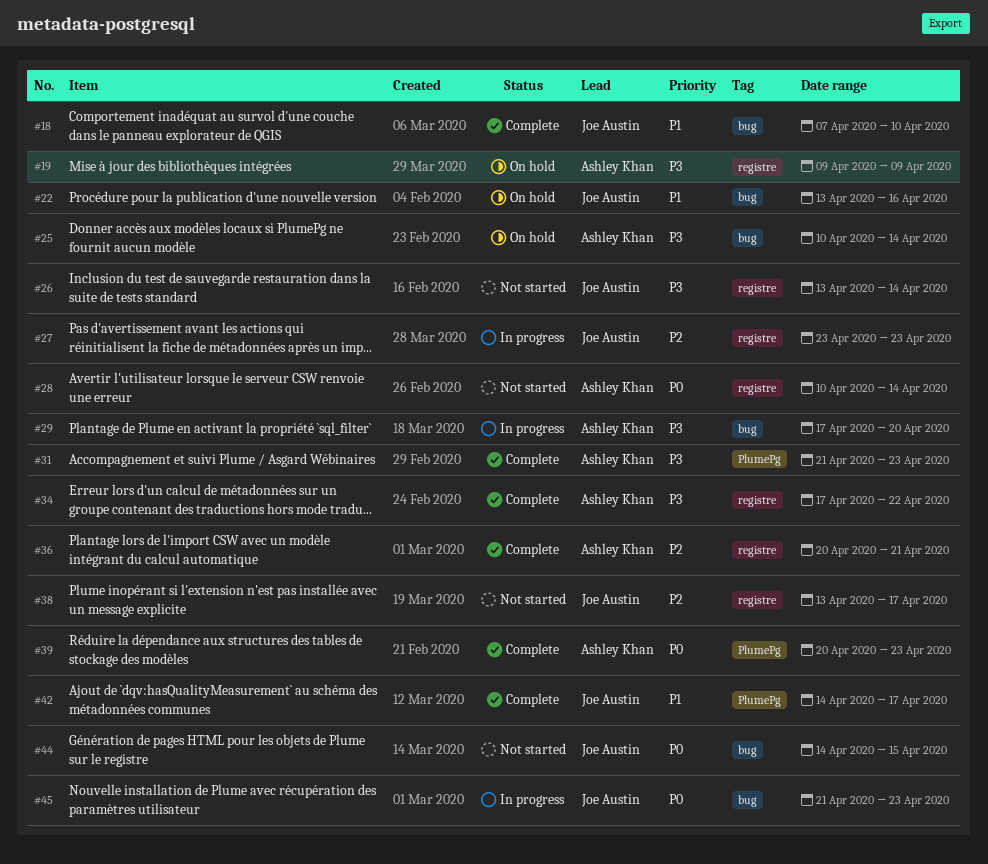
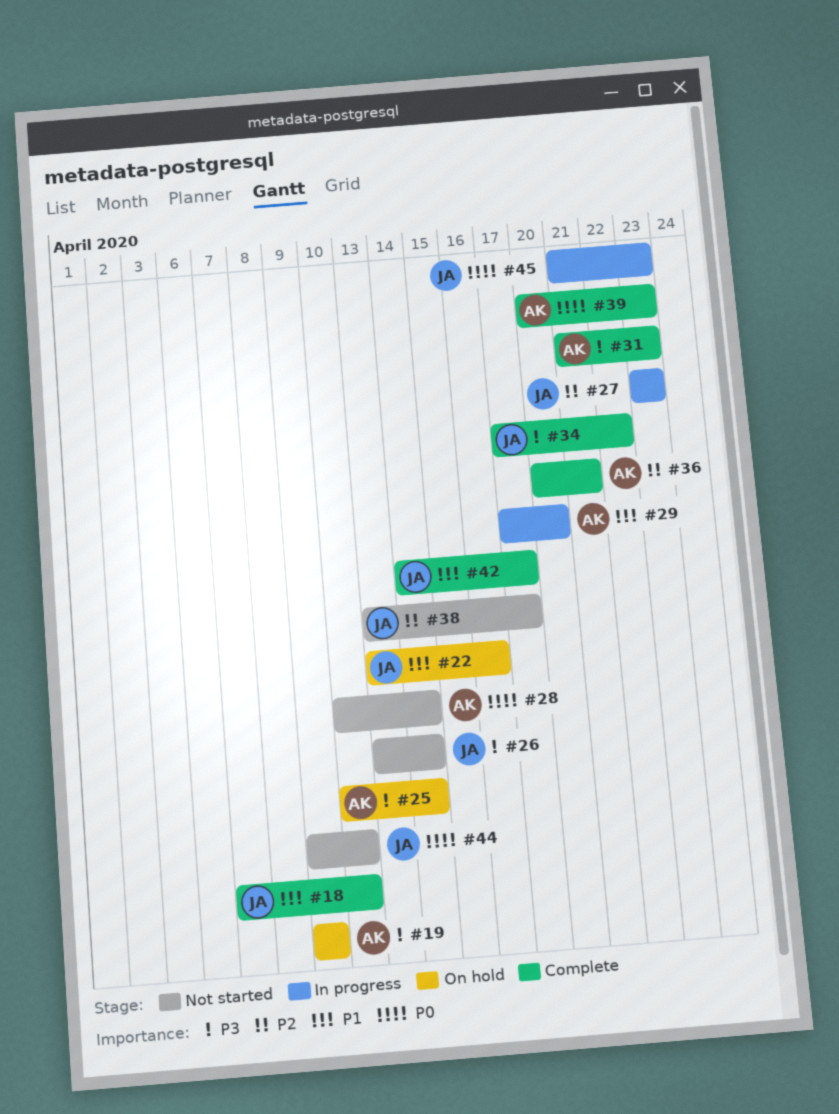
#29, priority: P3 -> P1
#34, owner: Ashley Khan -> Joe Austin
#44, start: Apr 14 -> Apr 9
#44, due: Apr 15 -> Apr 10

